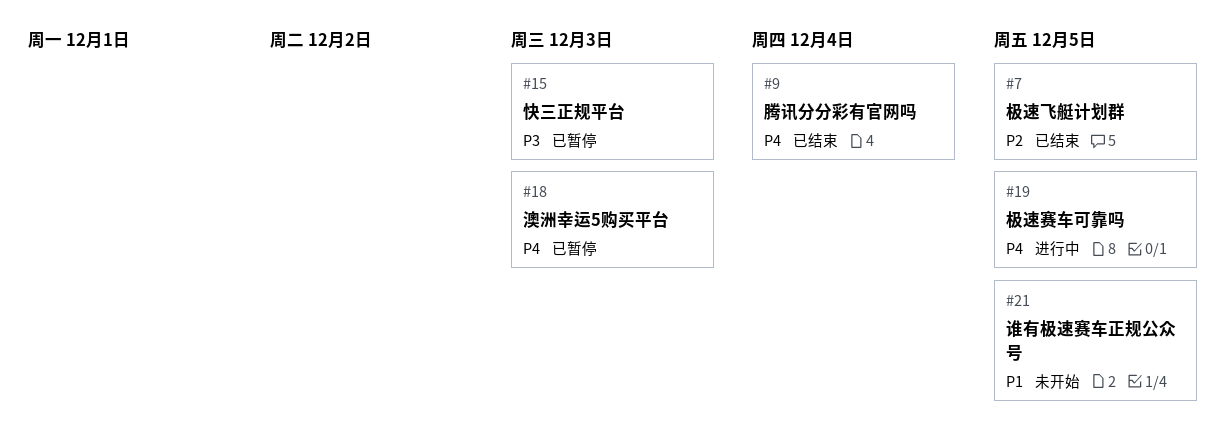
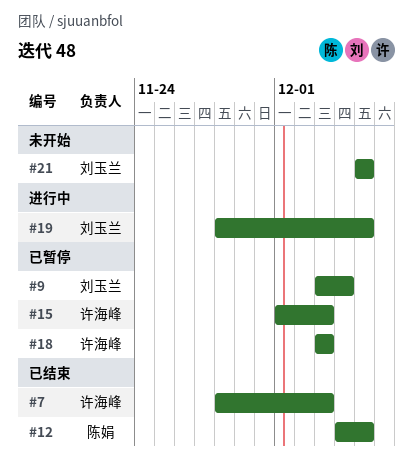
#7, due: Dec 5 -> Dec 3
#9, status: 已结束 -> 已暂停
#12: none -> present

